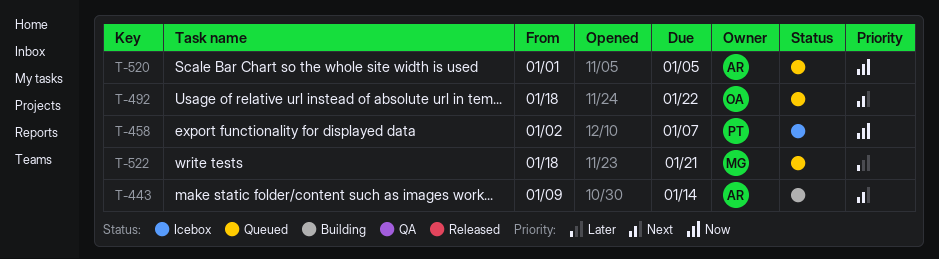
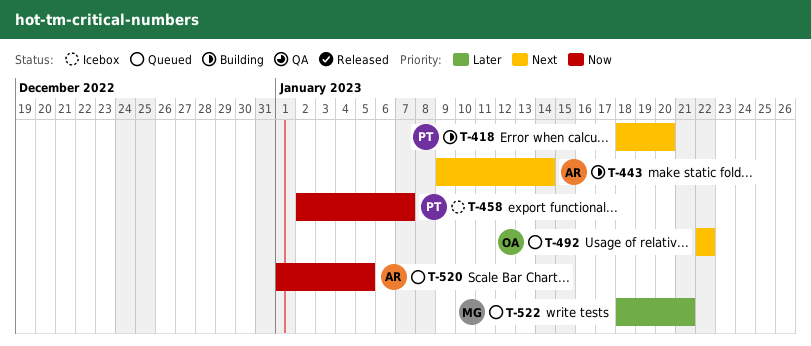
T-418: none -> present
T-492, start: Jan 18 -> Jan 22

